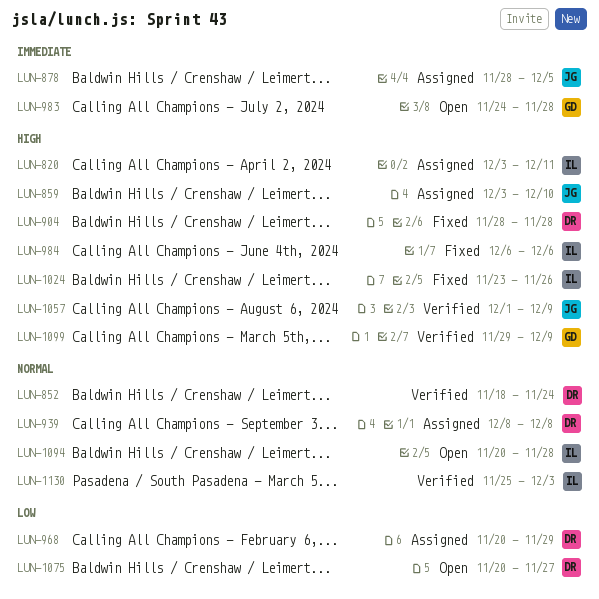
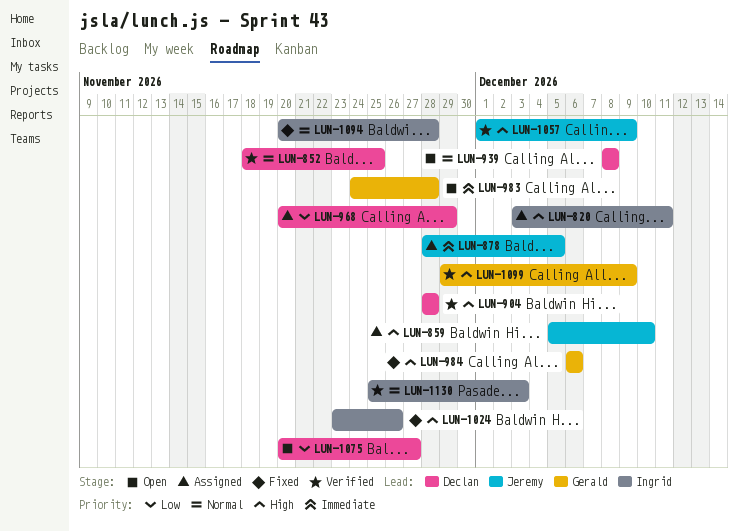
LUN-852, due: Nov 24 -> Nov 25
LUN-859, start: Dec 3 -> Dec 5
LUN-904, status: Fixed -> Verified
LUN-939, status: Assigned -> Open
LUN-984, owner: Ingrid -> Gerald
LUN-1094, status: Open -> Fixed

